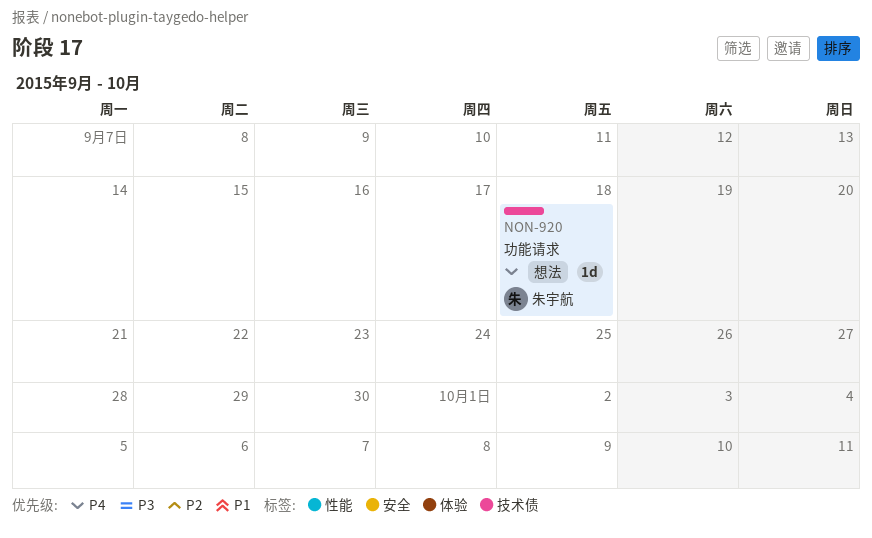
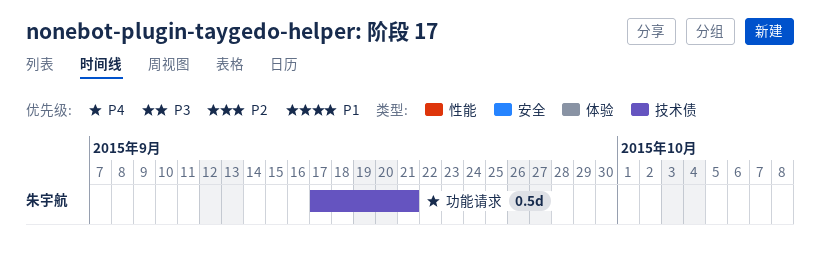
功能请求, estimate: 1d -> 0.5d
功能请求, due: Sep 18 -> Sep 21

